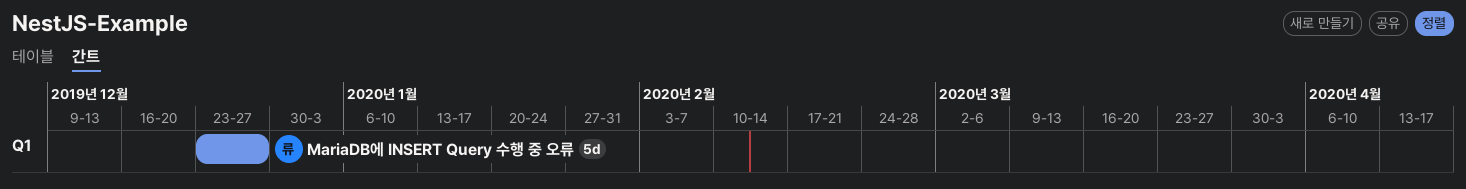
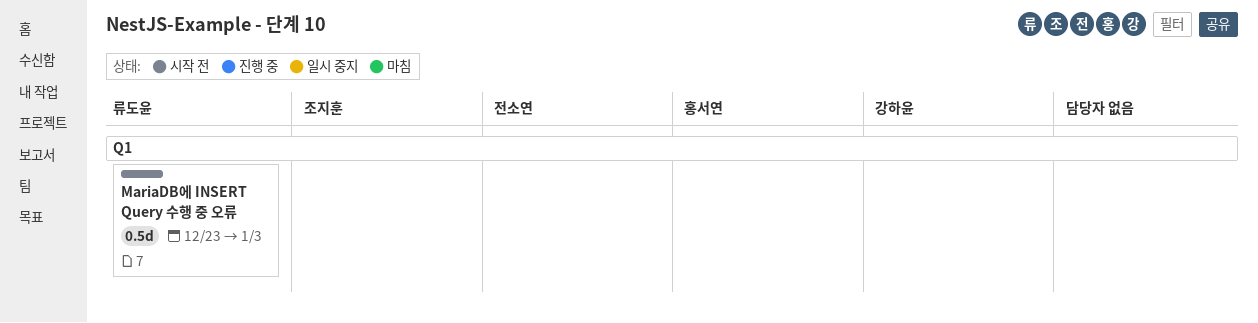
MariaDB에 INSERT Query 수행 중 오류, estimate: 5d -> 0.5d
MariaDB에 INSERT Query 수행 중 오류, due: Dec 27 -> Jan 3

